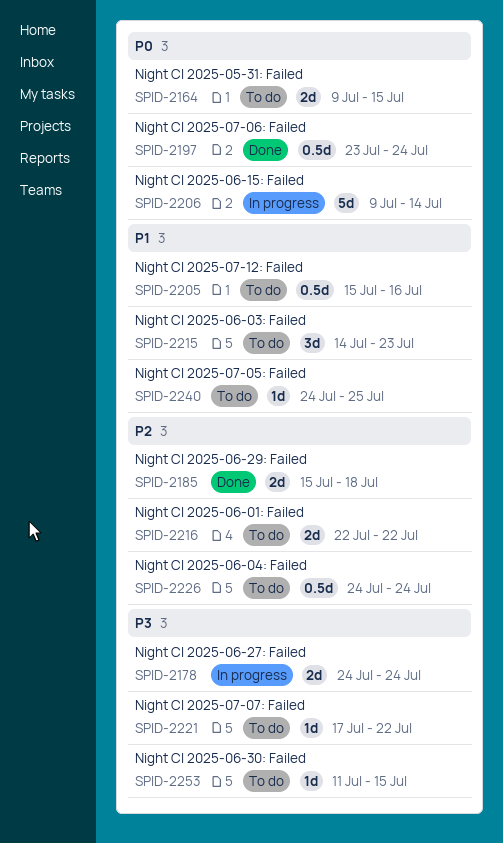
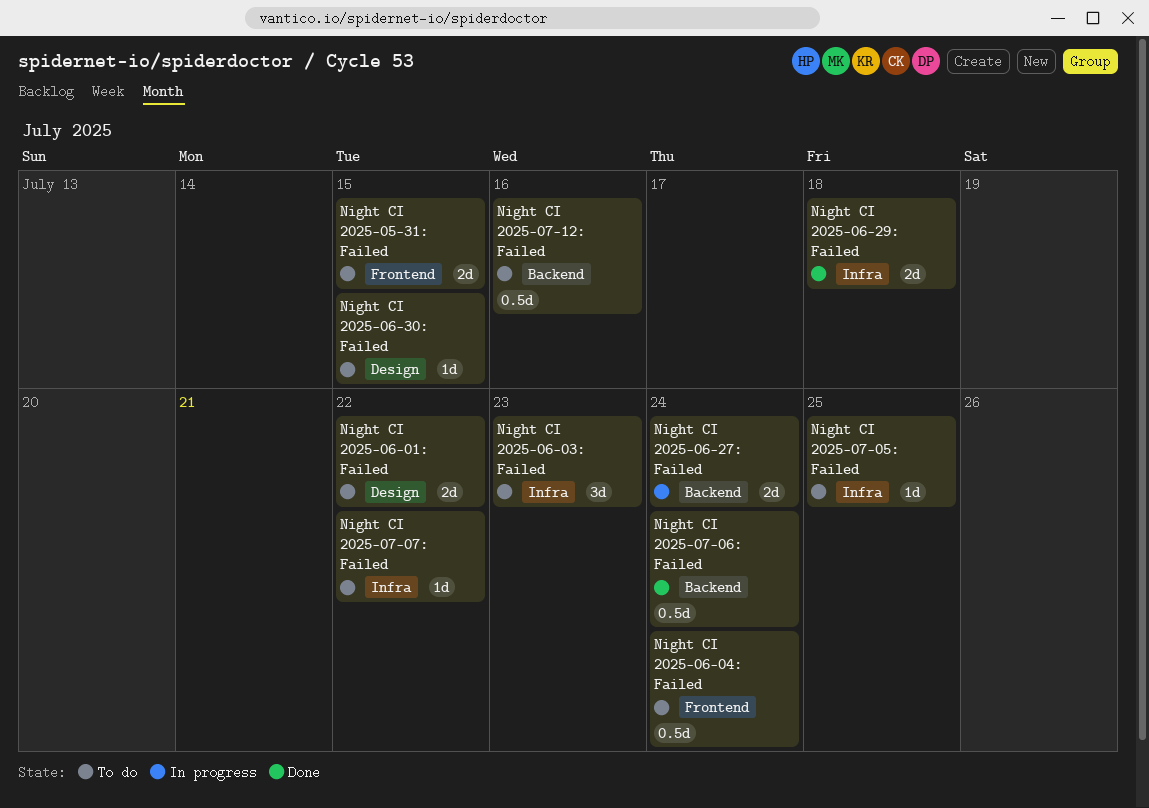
Night CI 2025-06-15: Failed: present -> none

